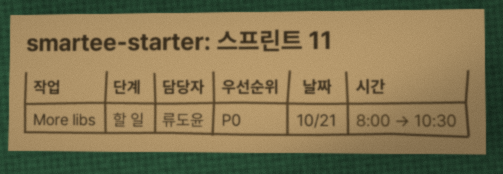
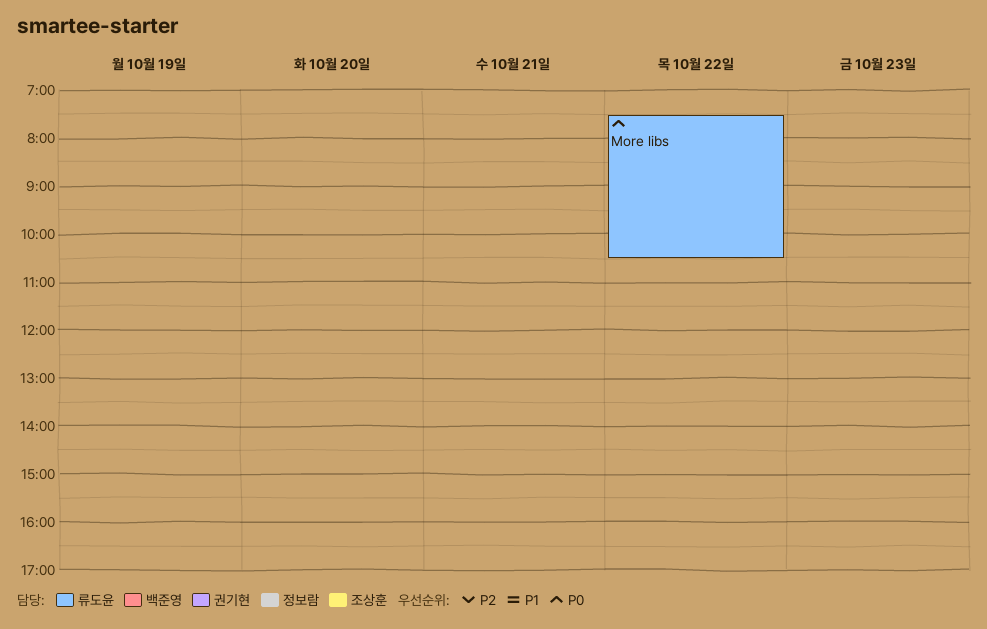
More libs, day: Oct 21 -> Oct 22
More libs, begins: 08:00 -> 07:30

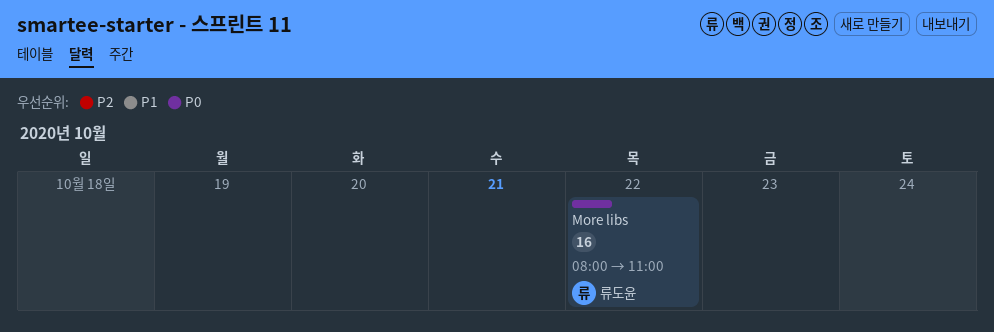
More libs, begins: 07:30 -> 08:00
More libs, ends: 10:30 -> 11:00

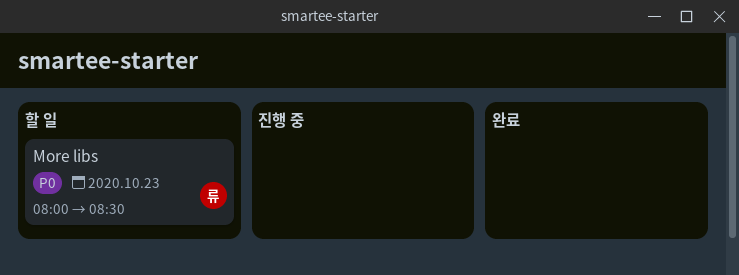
More libs, day: Oct 22 -> Oct 23
More libs, ends: 11:00 -> 08:30

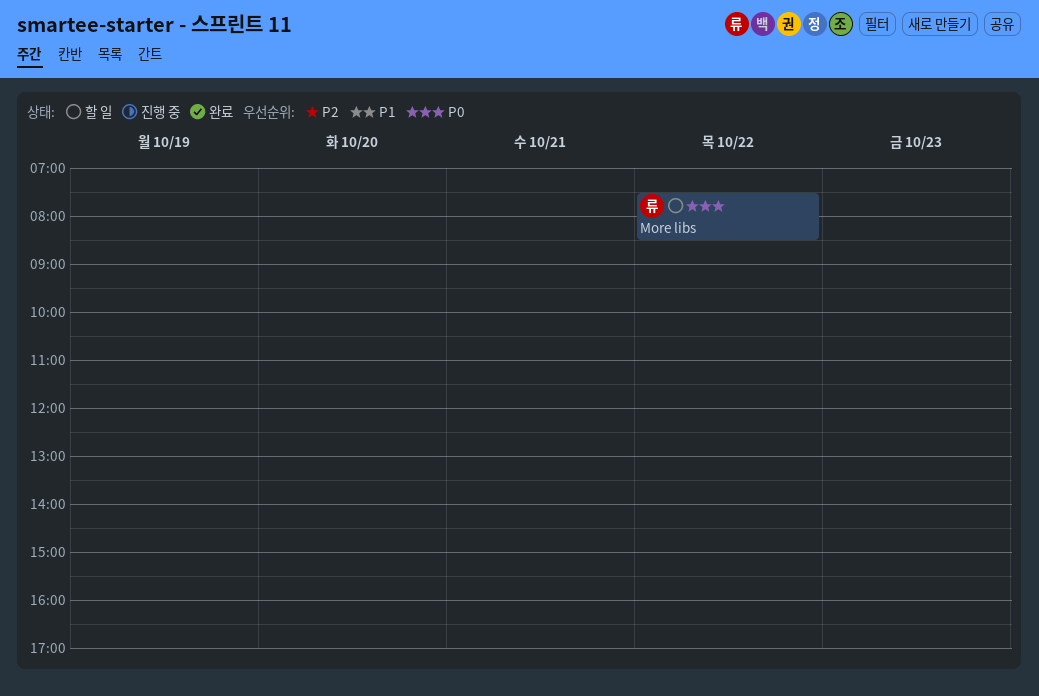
More libs, day: Oct 23 -> Oct 22
More libs, begins: 08:00 -> 07:30

